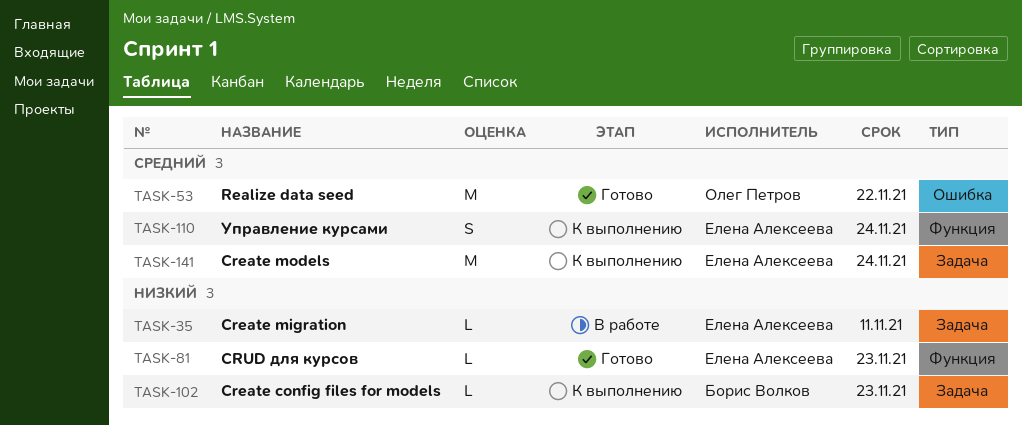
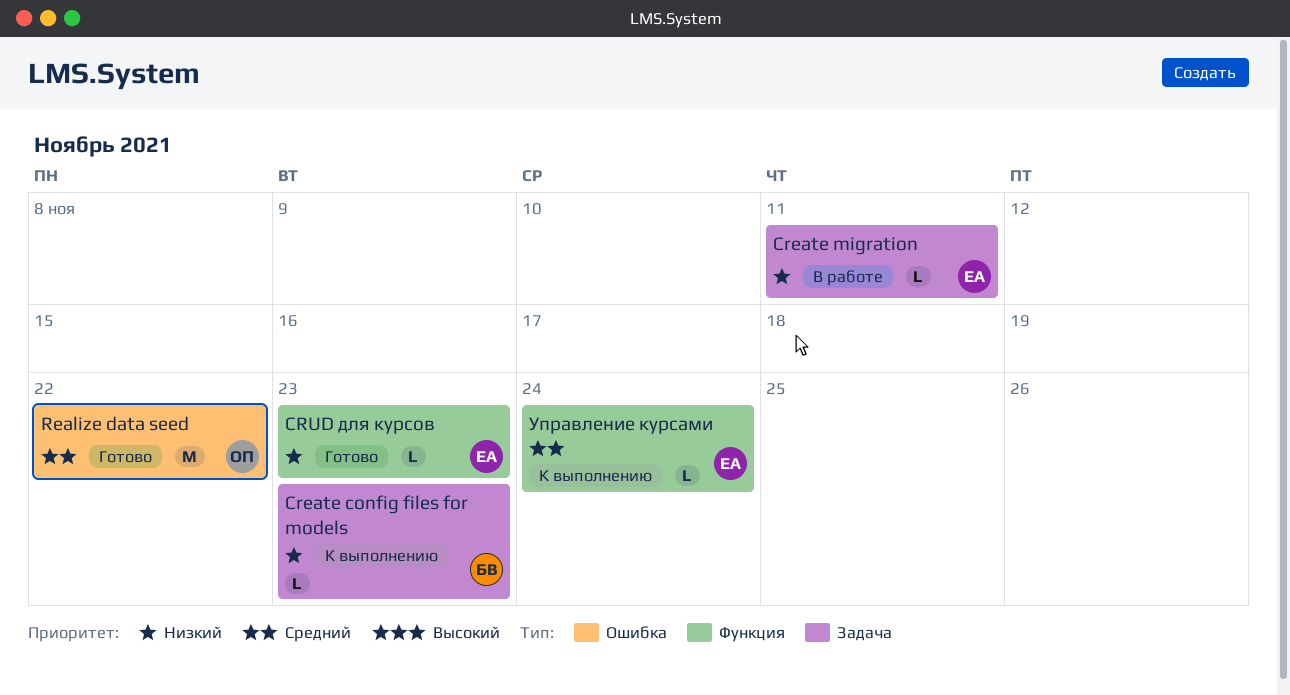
Create models: present -> none
Управление курсами, estimate: S -> L

